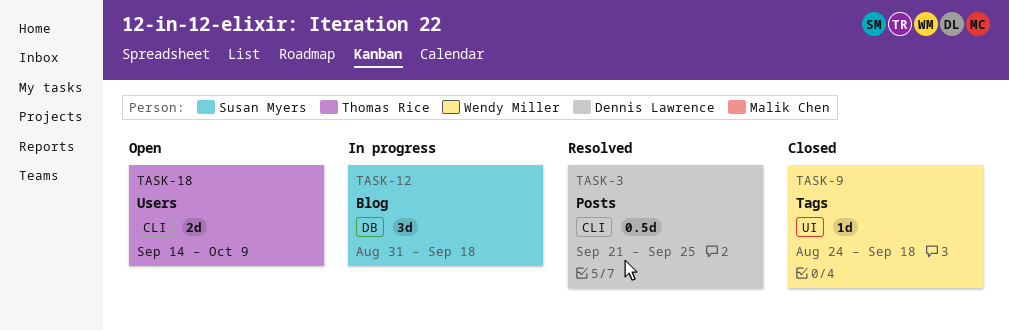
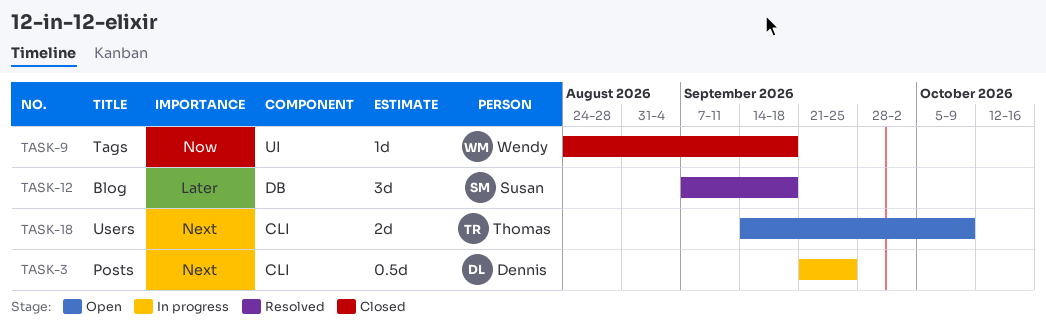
TASK-3, status: Resolved -> In progress
TASK-12, status: In progress -> Resolved
TASK-12, start: Aug 31 -> Sep 7

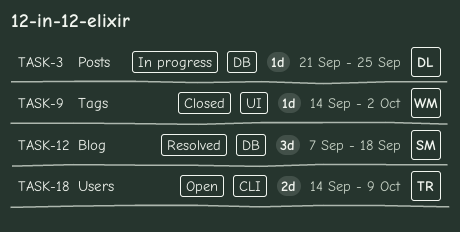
TASK-3, label: CLI -> DB
TASK-3, estimate: 0.5d -> 1d
TASK-9, start: Aug 24 -> Sep 14
TASK-9, due: Sep 18 -> Oct 2

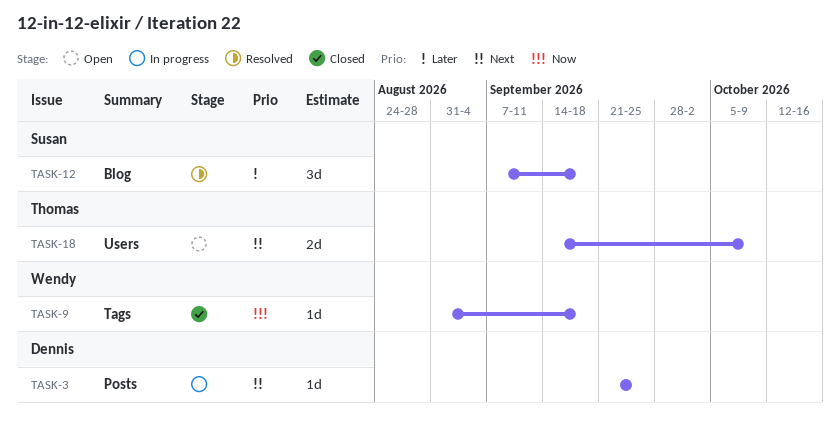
TASK-9, start: Sep 14 -> Aug 31
TASK-9, due: Oct 2 -> Sep 18

